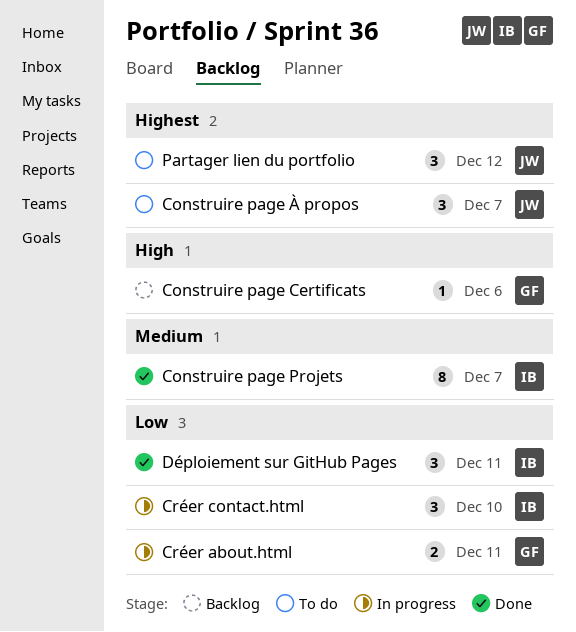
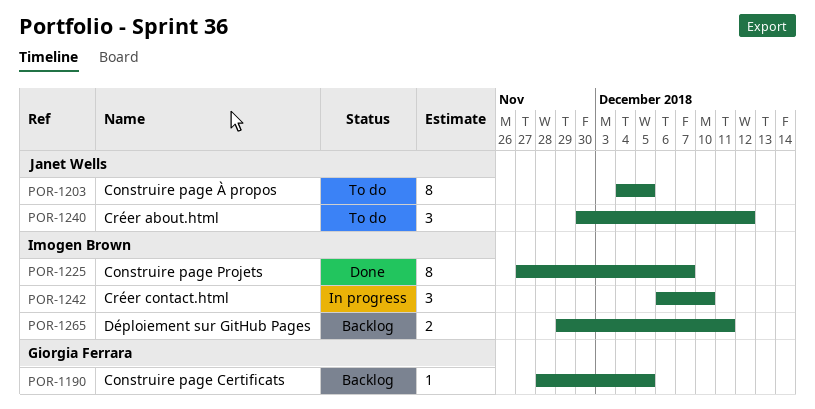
Construire page Certificats, due: Dec 6 -> Dec 5
Construire page À propos, estimate: 3 -> 8
Construire page À propos, due: Dec 7 -> Dec 5
Créer about.html, status: In progress -> To do
Créer about.html, owner: Giorgia Ferrara -> Janet Wells
Créer about.html, estimate: 2 -> 3
Créer about.html, due: Dec 11 -> Dec 12
Déploiement sur GitHub Pages, status: Done -> Backlog
Déploiement sur GitHub Pages, estimate: 3 -> 2
Partager lien du portfolio: present -> none

